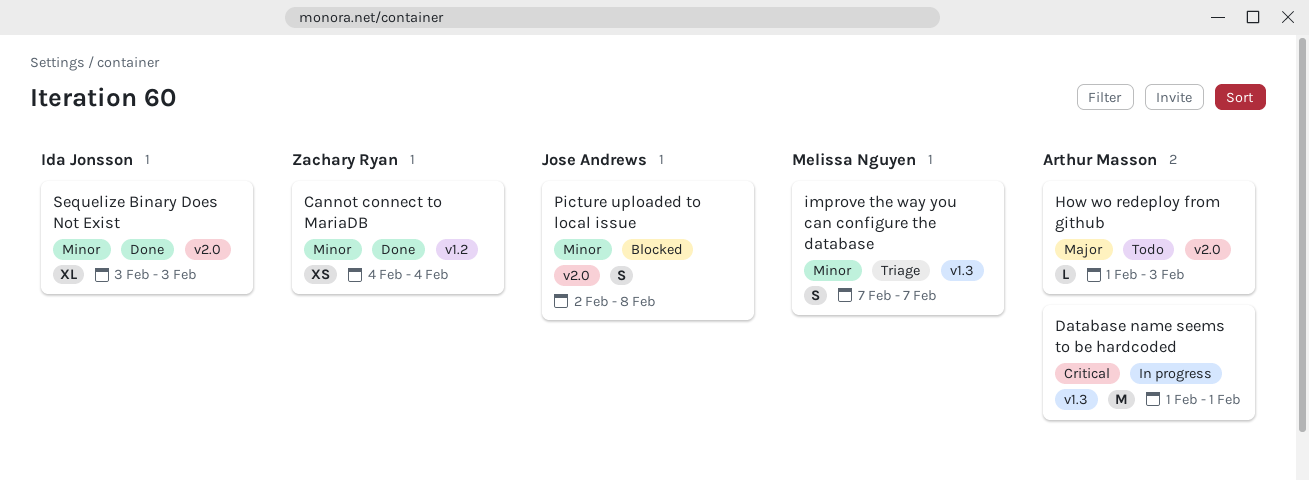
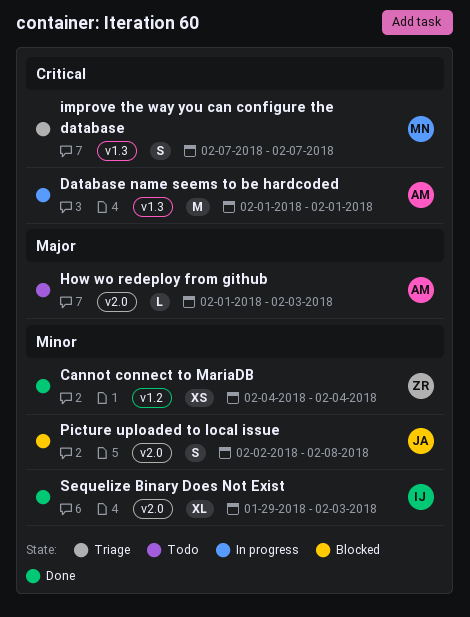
improve the way you can configure the database, priority: Minor -> Critical
Sequelize Binary Does Not Exist, start: Feb 3 -> Jan 29

